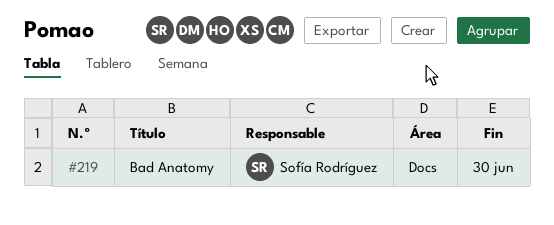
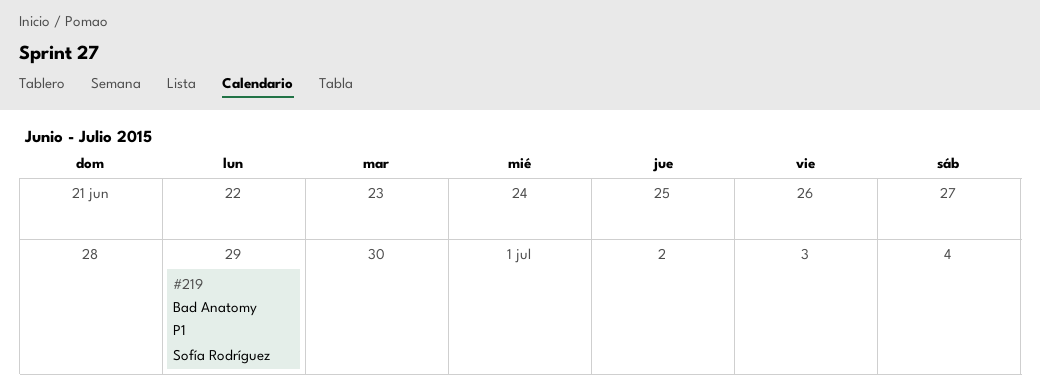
#219, due: Jun 30 -> Jun 29

